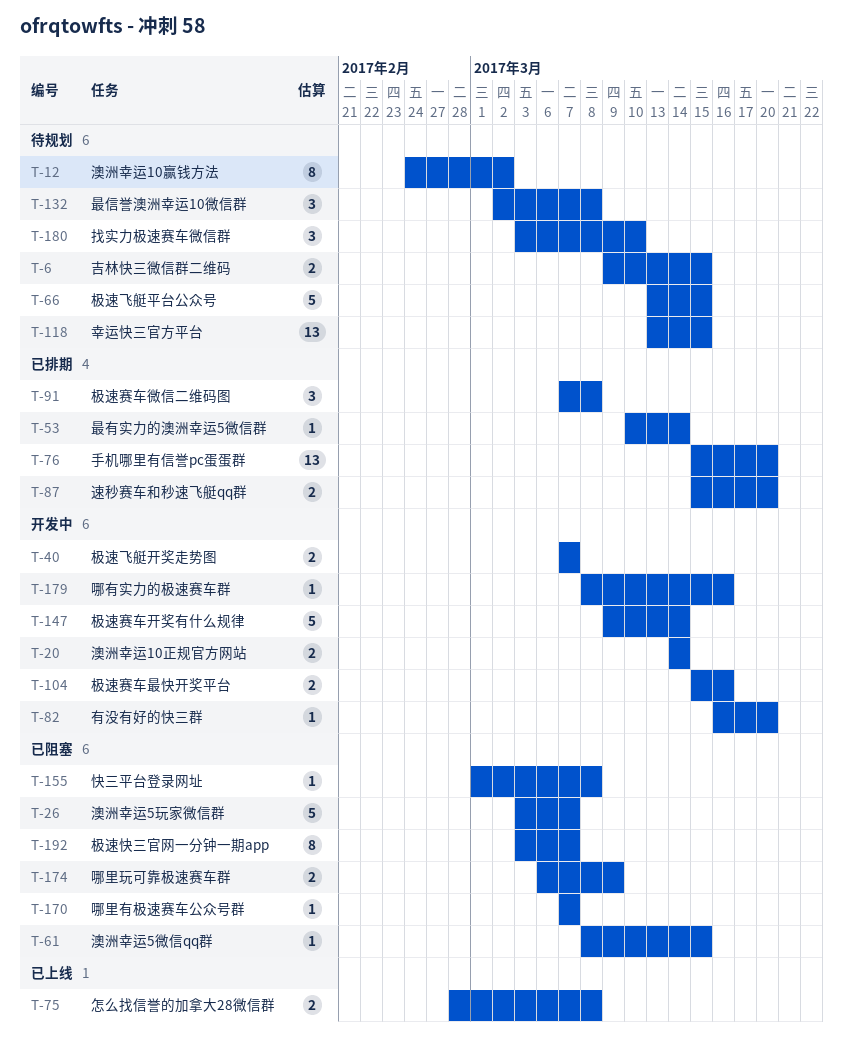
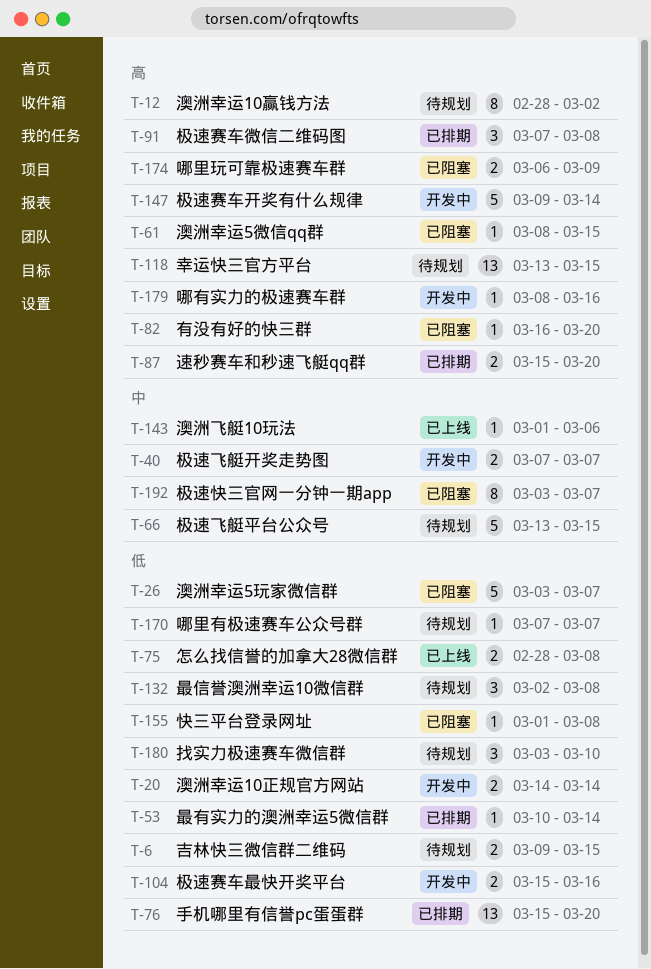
T-12, start: Feb 24 -> Feb 28
T-82, status: 开发中 -> 已阻塞
T-143: none -> present
T-170, status: 已阻塞 -> 待规划

